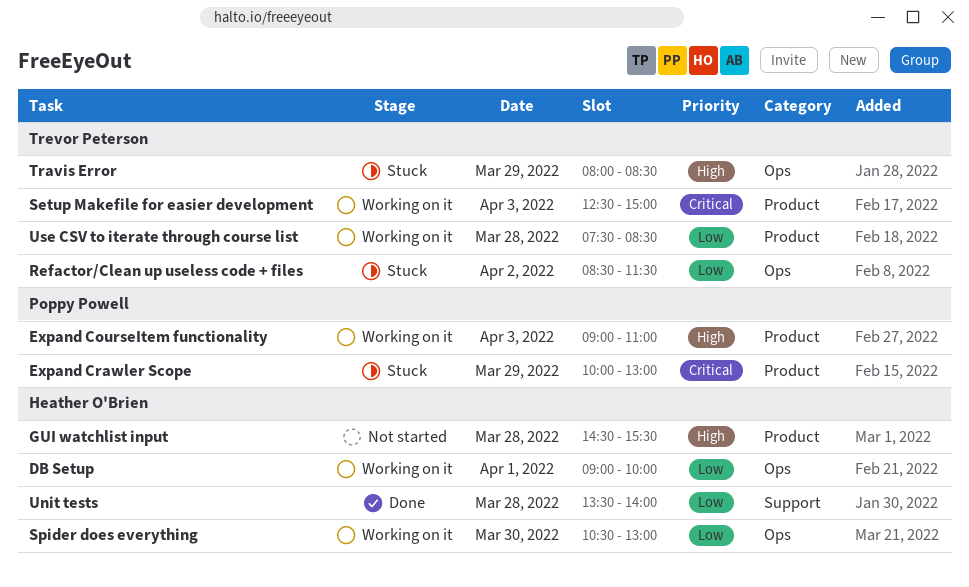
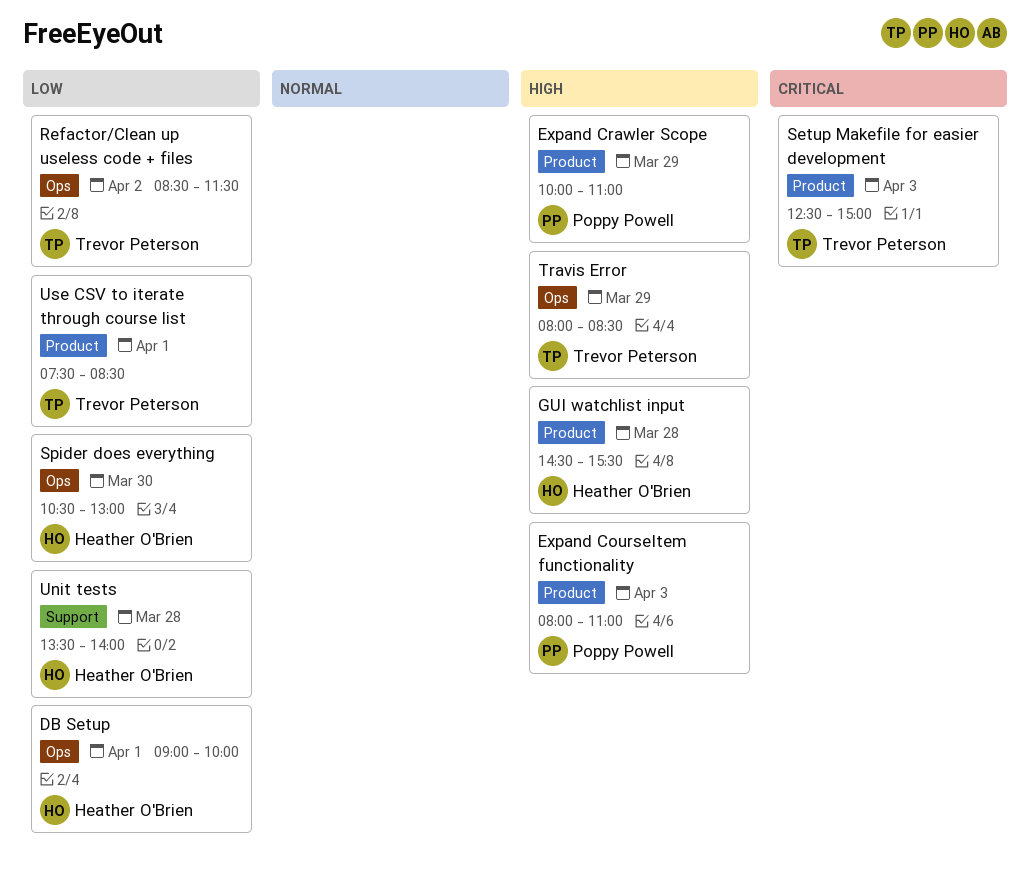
Expand CourseItem functionality, begins: 09:00 -> 08:00
Expand Crawler Scope, priority: Critical -> High
Expand Crawler Scope, ends: 13:00 -> 11:00
Use CSV to iterate through course list, day: Mar 28 -> Apr 1

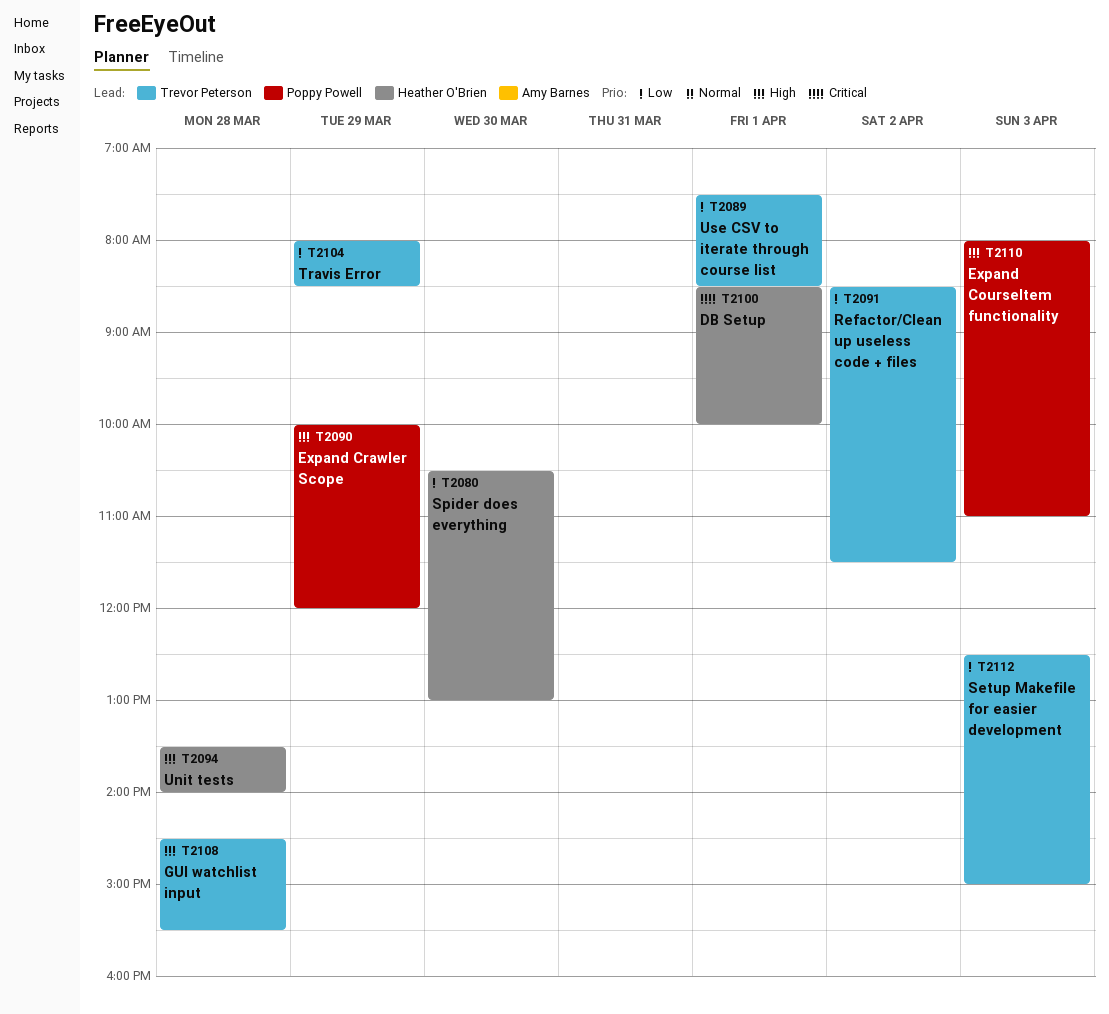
DB Setup, priority: Low -> Critical
DB Setup, begins: 09:00 -> 08:30
Expand Crawler Scope, ends: 11:00 -> 12:00
GUI watchlist input, owner: Heather O'Brien -> Trevor Peterson
Setup Makefile for easier development, priority: Critical -> Low
Travis Error, priority: High -> Low
Unit tests, priority: Low -> High

